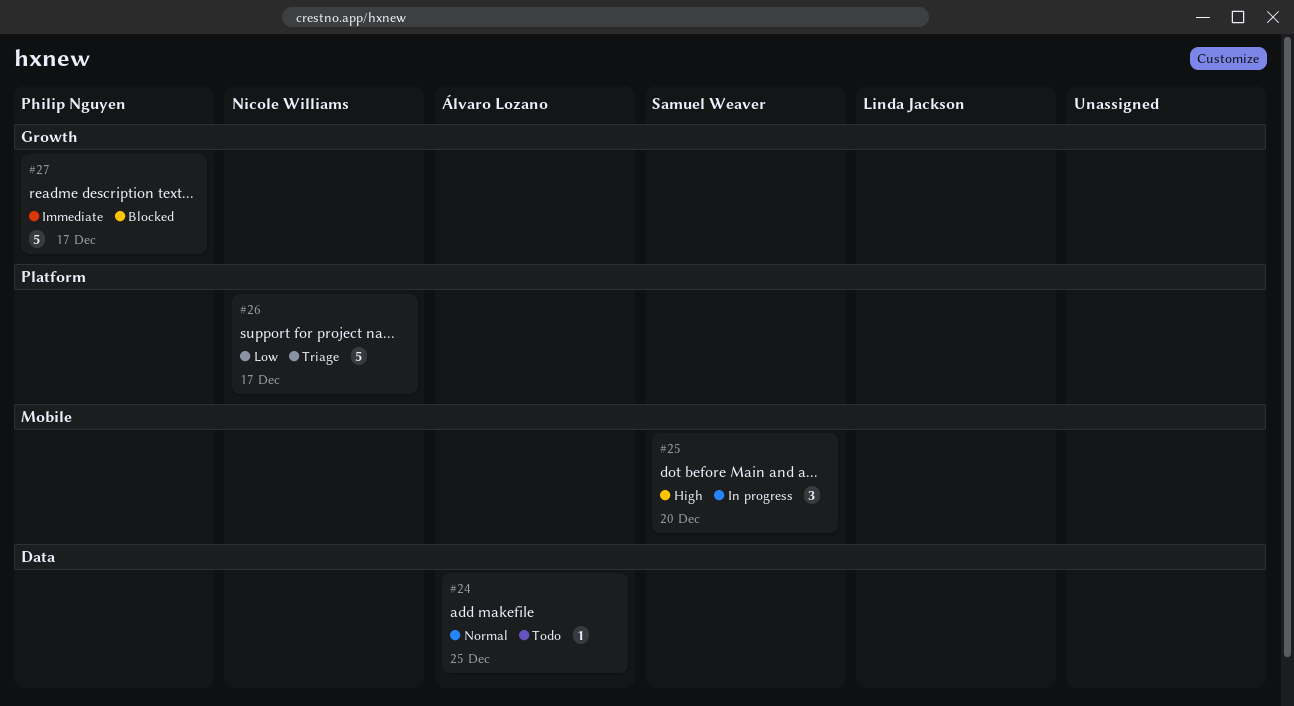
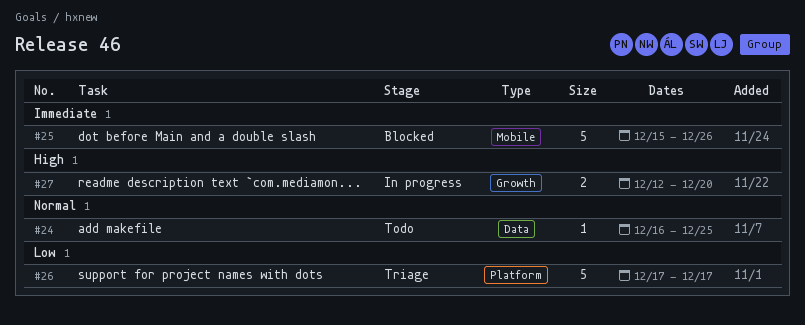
#25, status: In progress -> Blocked
#25, priority: High -> Immediate
#25, estimate: 3 -> 5
#25, due: Dec 20 -> Dec 26
#27, status: Blocked -> In progress
#27, priority: Immediate -> High
#27, estimate: 5 -> 2
#27, due: Dec 17 -> Dec 20

